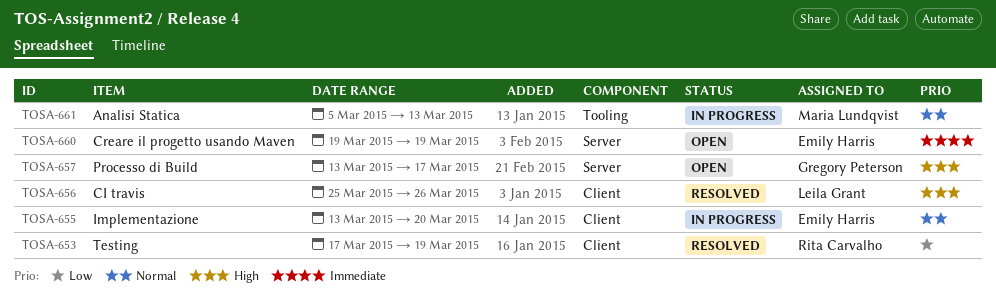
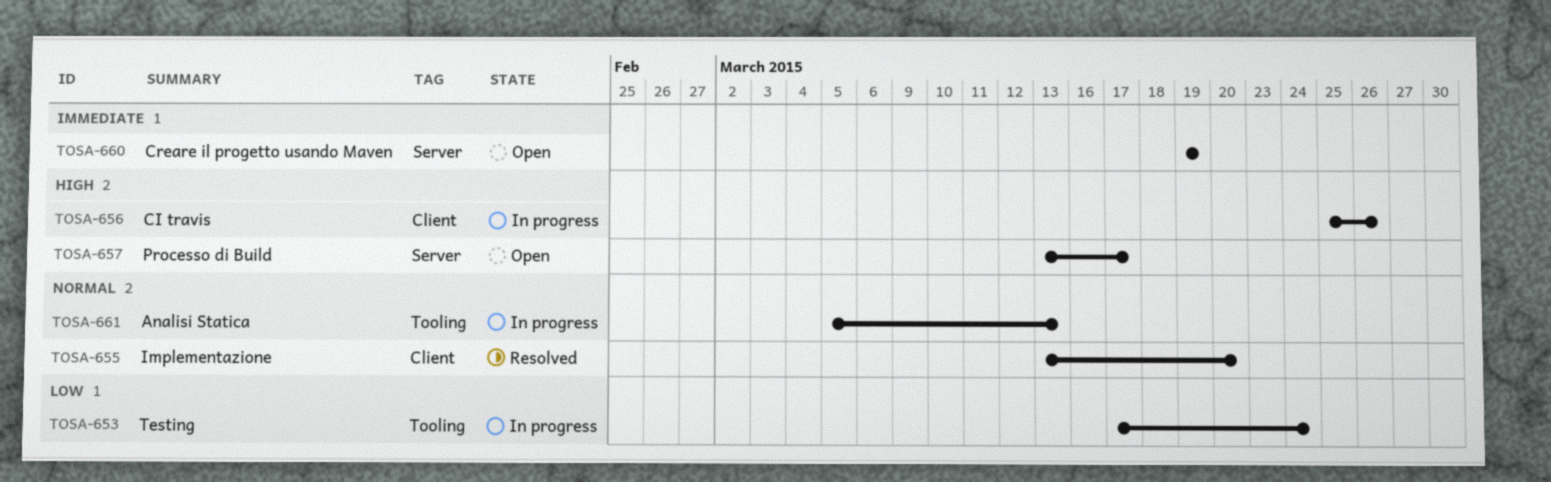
TOSA-653, status: Resolved -> In progress
TOSA-653, label: Client -> Tooling
TOSA-653, due: Mar 19 -> Mar 24
TOSA-655, status: In progress -> Resolved
TOSA-656, status: Resolved -> In progress

